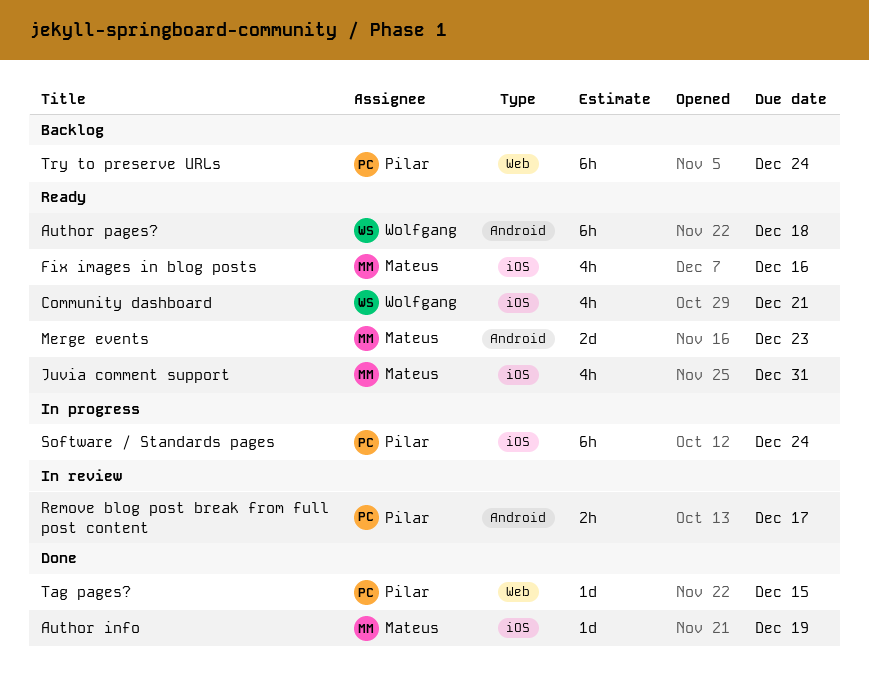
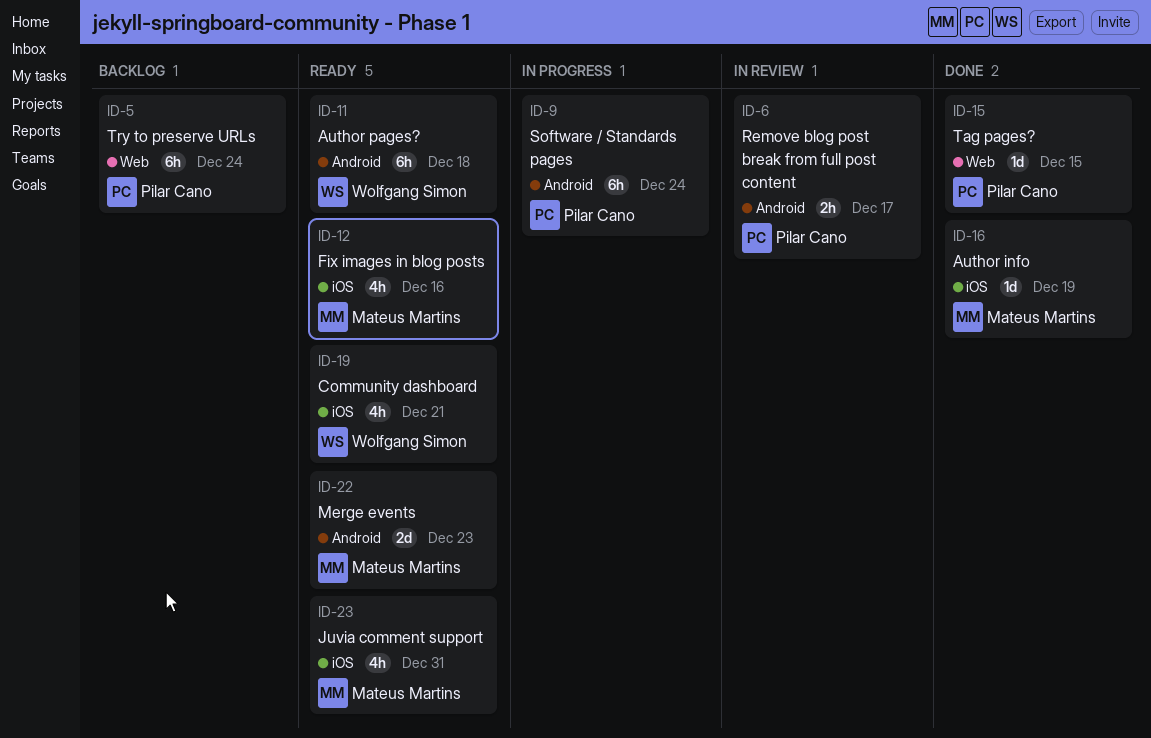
Software / Standards pages, label: iOS -> Android

